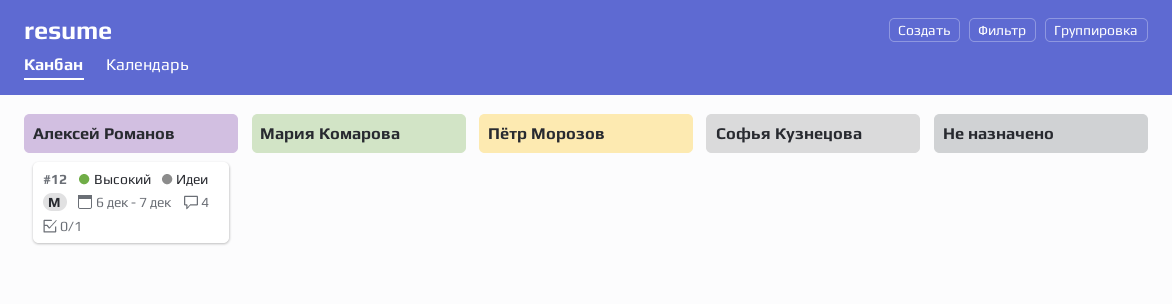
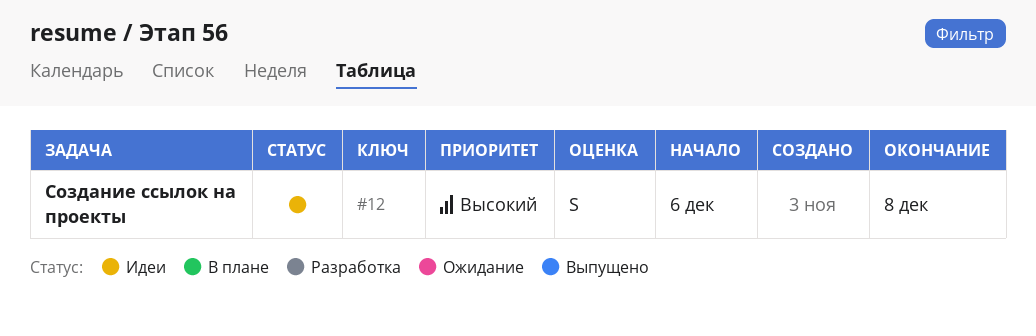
#12, estimate: M -> S
#12, due: Dec 7 -> Dec 8

